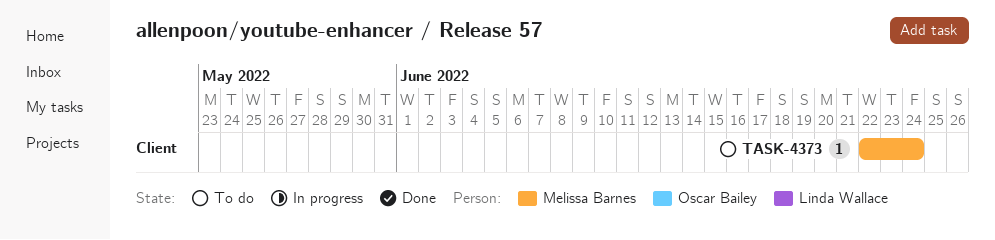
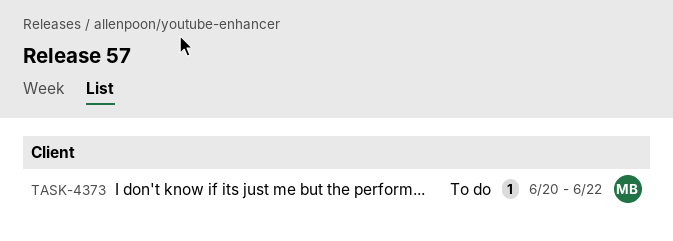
TASK-4373, start: Jun 22 -> Jun 20
TASK-4373, due: Jun 24 -> Jun 22

